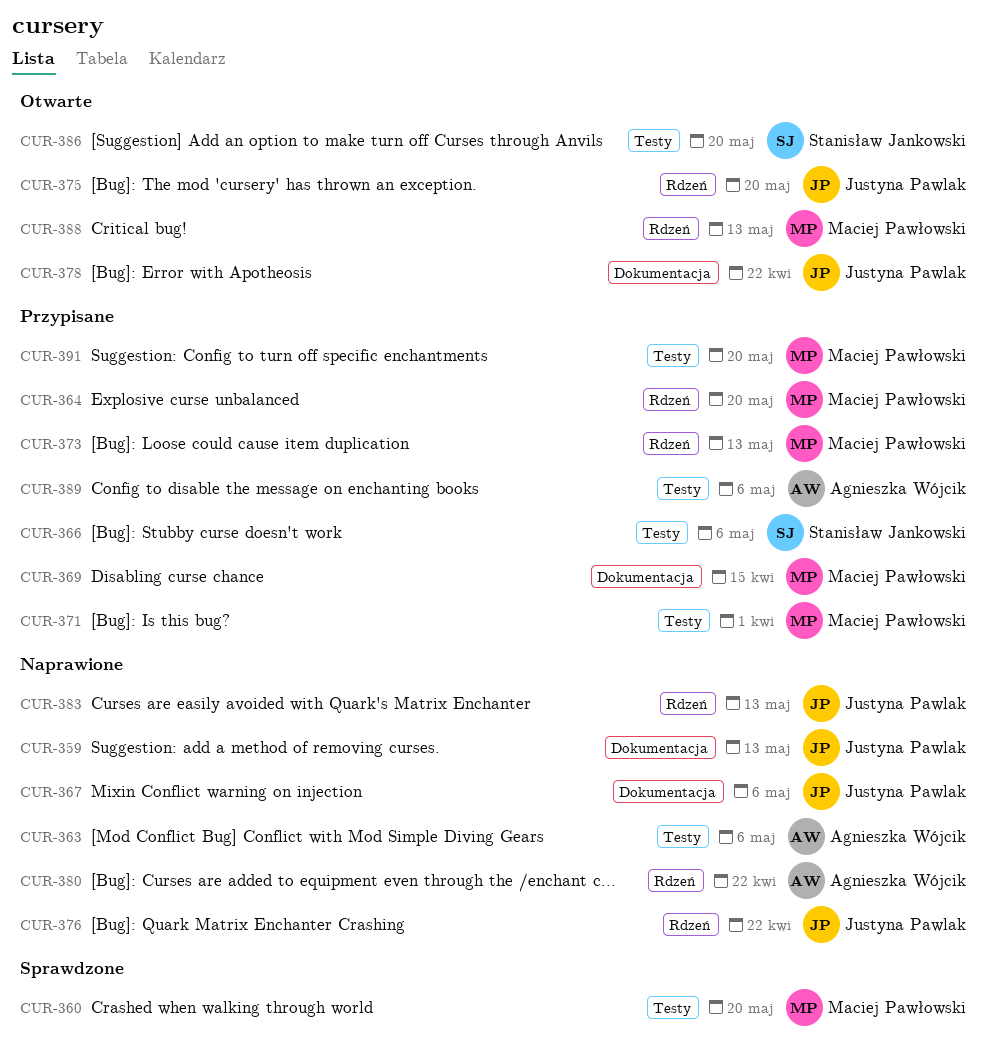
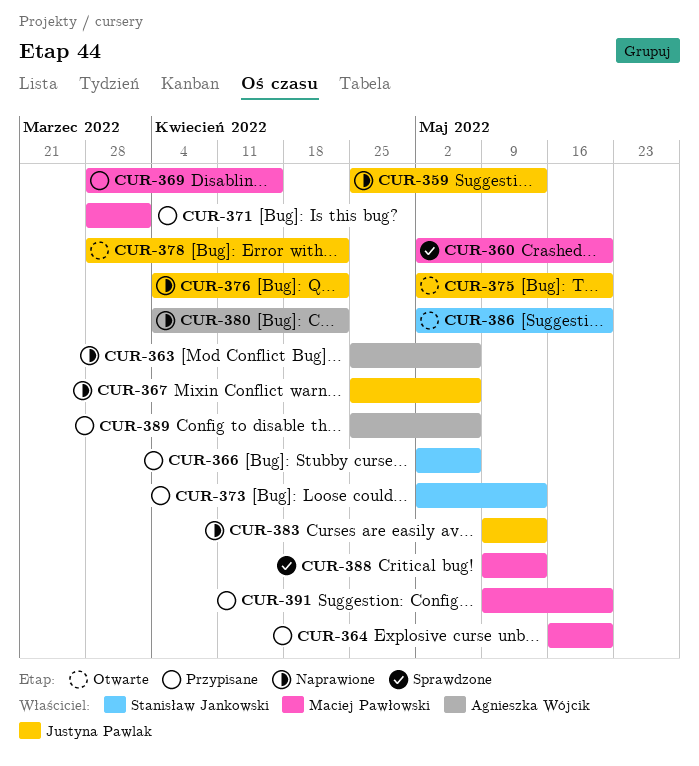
CUR-373, owner: Maciej Pawłowski -> Stanisław Jankowski
CUR-388, status: Otwarte -> Sprawdzone

